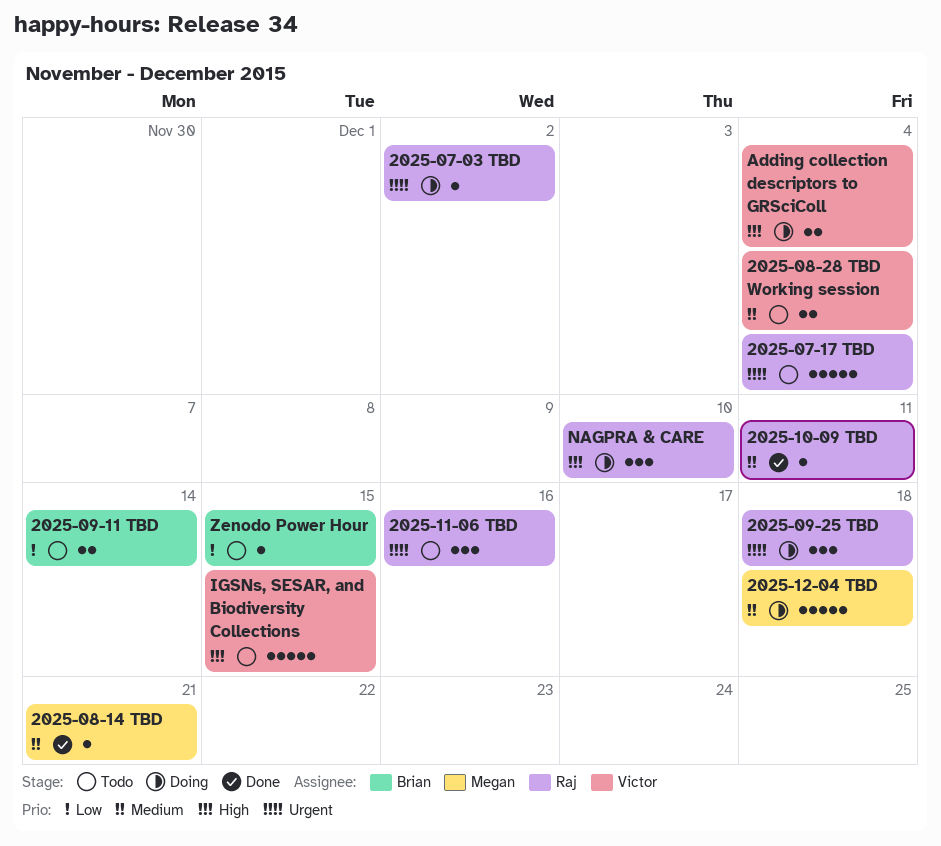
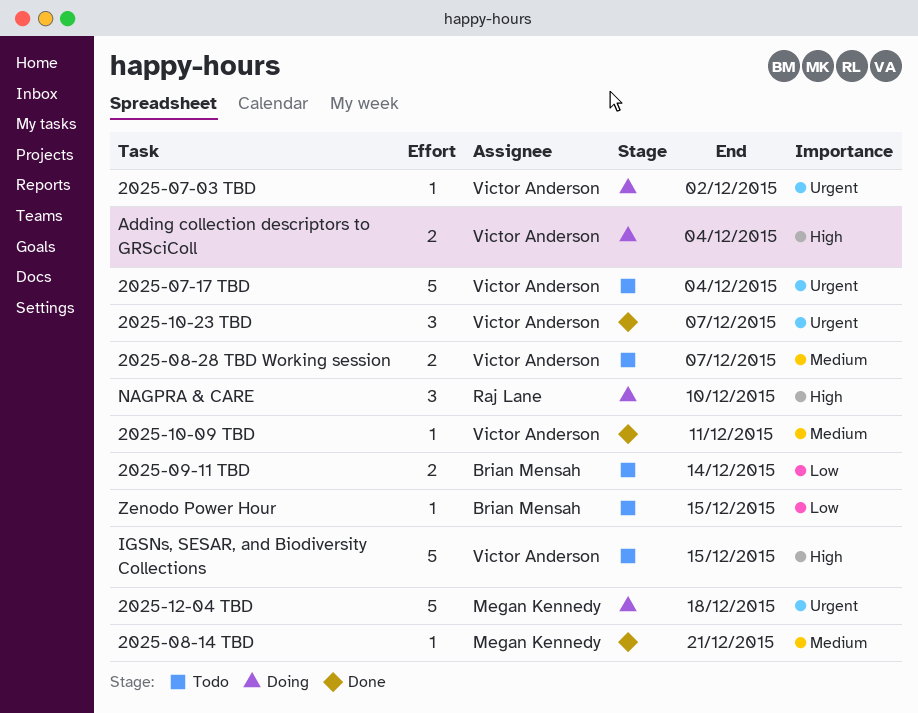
2025-07-03 TBD, owner: Raj Lane -> Victor Anderson
2025-07-17 TBD, owner: Raj Lane -> Victor Anderson
2025-08-28 TBD Working session, due: Dec 4 -> Dec 7
2025-09-25 TBD: present -> none
2025-10-09 TBD, owner: Raj Lane -> Victor Anderson
2025-10-23 TBD: none -> present
2025-11-06 TBD: present -> none
2025-12-04 TBD, priority: Medium -> Urgent

